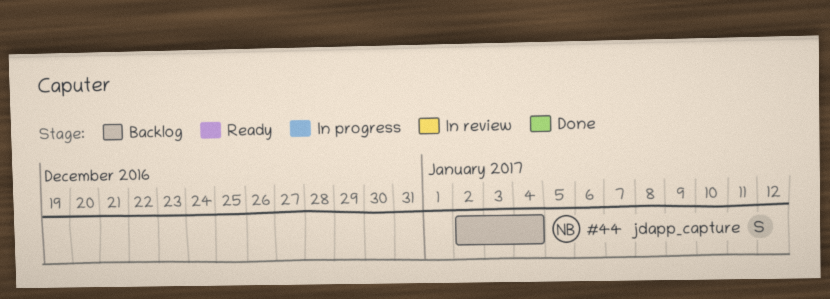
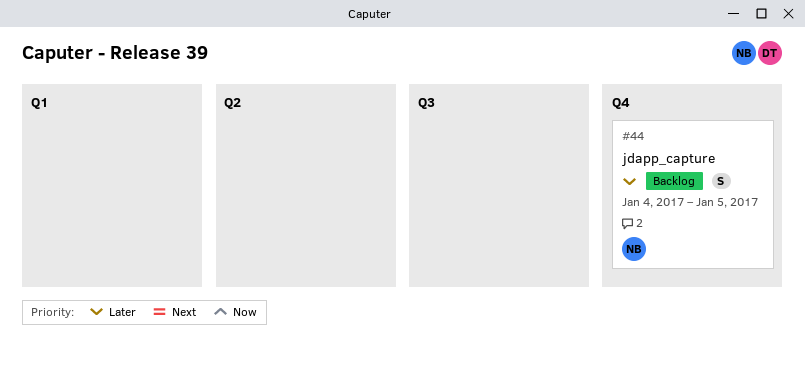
#44, start: Jan 2 -> Jan 4
#44, due: Jan 4 -> Jan 5

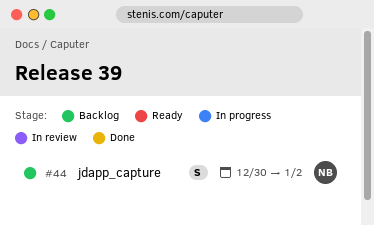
#44, start: Jan 4 -> Dec 30
#44, due: Jan 5 -> Jan 2

